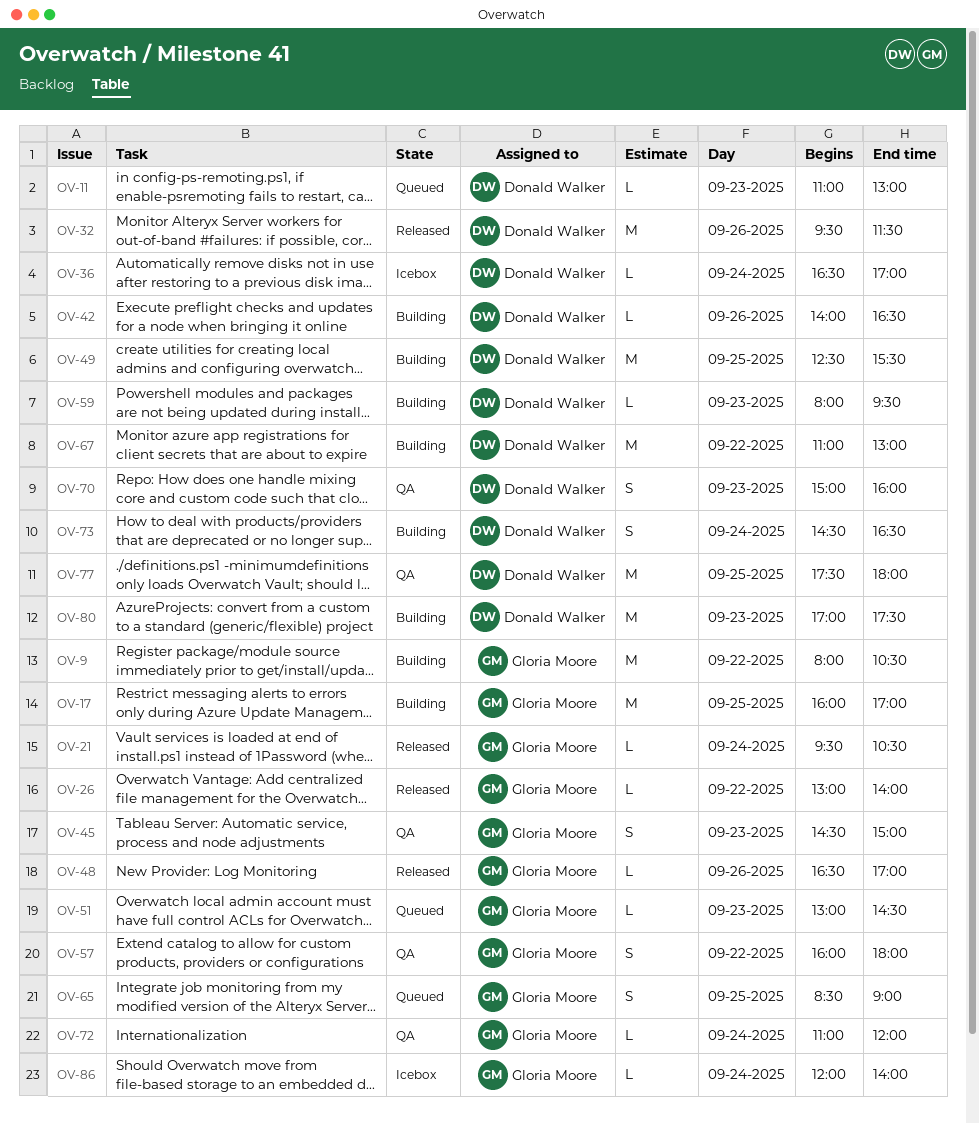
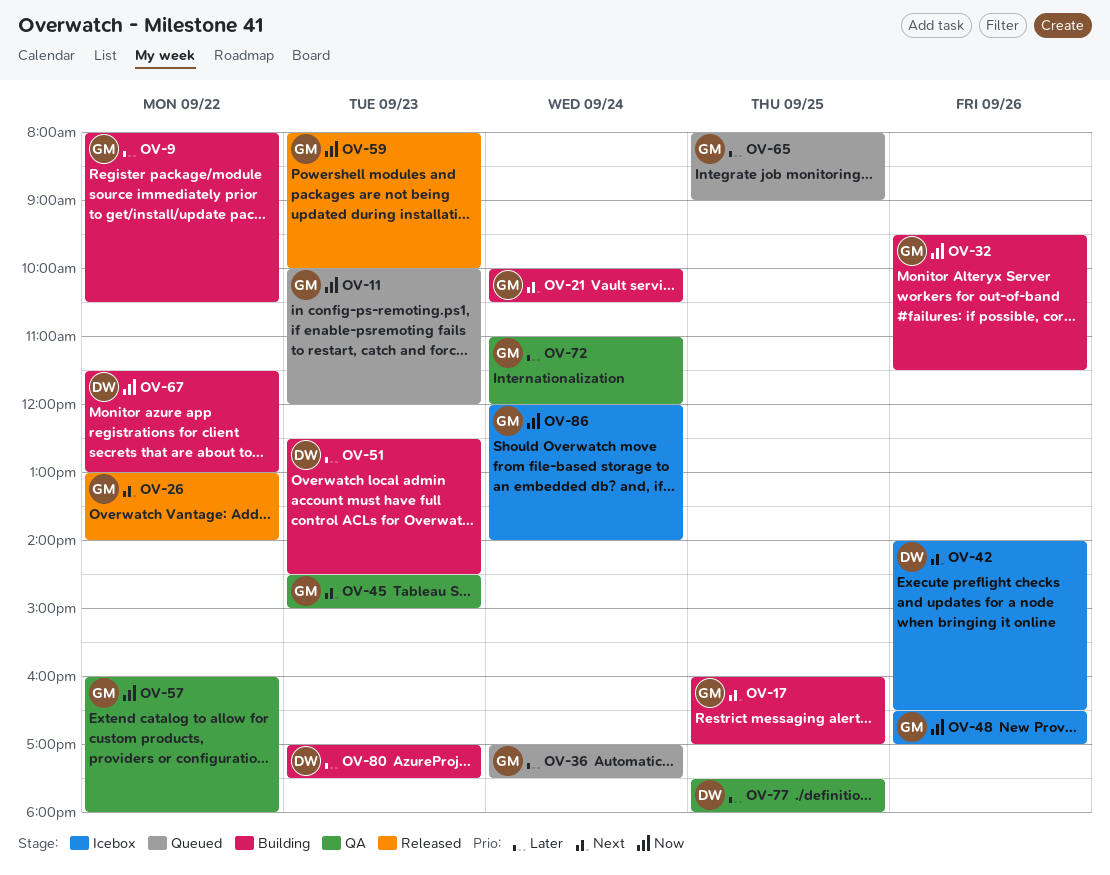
OV-11, owner: Donald Walker -> Gloria Moore
OV-11, begins: 11:00 -> 10:00
OV-11, ends: 13:00 -> 12:00
OV-21, status: Released -> Building
OV-21, begins: 09:30 -> 10:00
OV-32, status: Released -> Building
OV-32, owner: Donald Walker -> Gloria Moore
OV-36, status: Icebox -> Queued
OV-36, owner: Donald Walker -> Gloria Moore
OV-36, begins: 16:30 -> 17:00
OV-36, ends: 17:00 -> 17:30
OV-42, status: Building -> Icebox
OV-48, status: Released -> Icebox
OV-49: present -> none
OV-51, status: Queued -> Building
OV-51, owner: Gloria Moore -> Donald Walker
OV-51, begins: 13:00 -> 12:30
OV-59, status: Building -> Released
OV-59, owner: Donald Walker -> Gloria Moore
OV-59, ends: 09:30 -> 10:00
OV-65, begins: 08:30 -> 08:00
OV-67, begins: 11:00 -> 11:30
OV-70: present -> none
OV-73: present -> none

